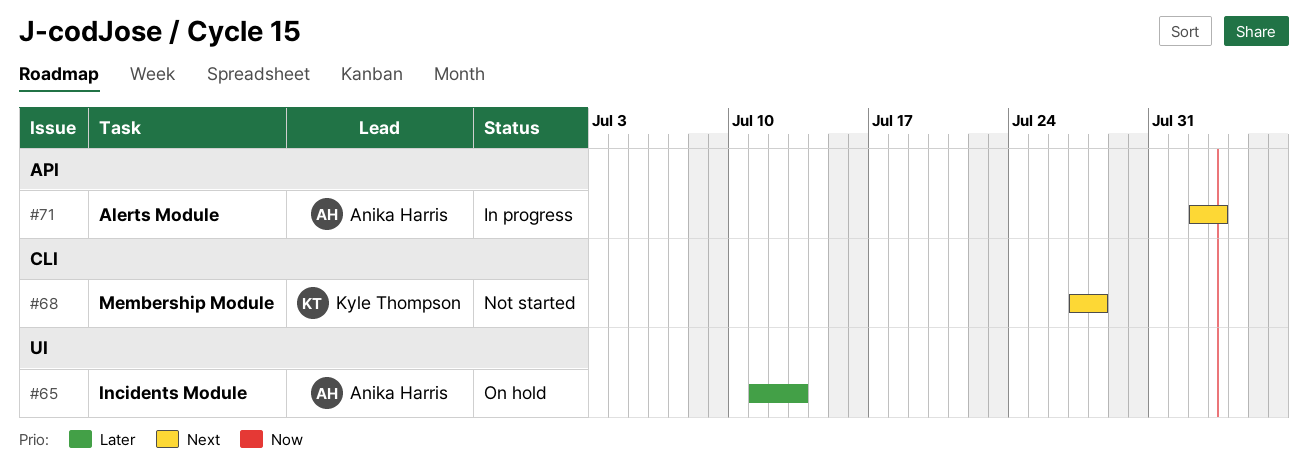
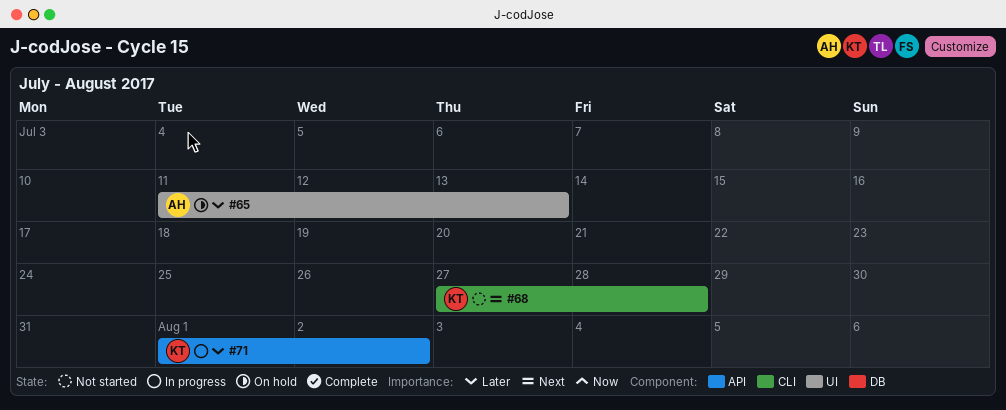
#71, owner: Anika Harris -> Kyle Thompson
#71, priority: Next -> Later
#71, start: Aug 2 -> Aug 1
#71, due: Aug 3 -> Aug 2

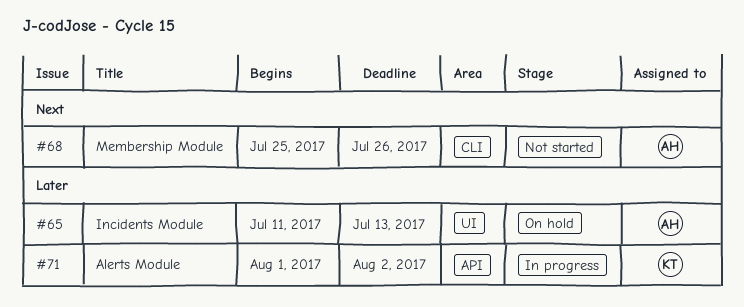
#68, owner: KT -> AH
#68, start: Jul 27 -> Jul 25
#68, due: Jul 28 -> Jul 26

